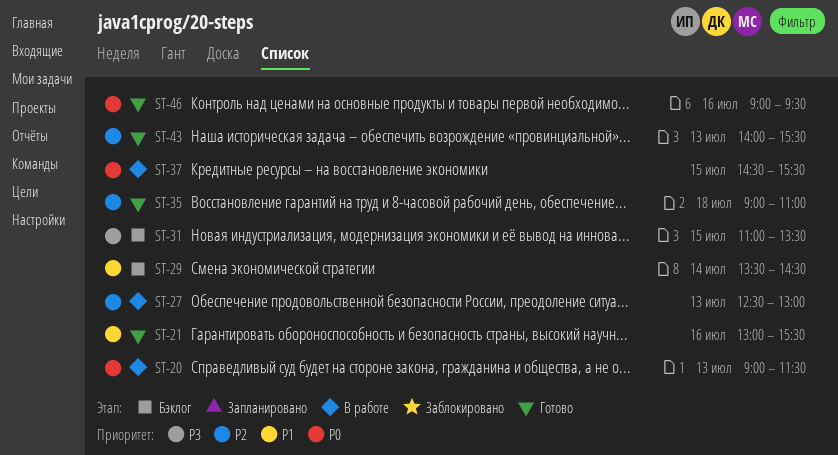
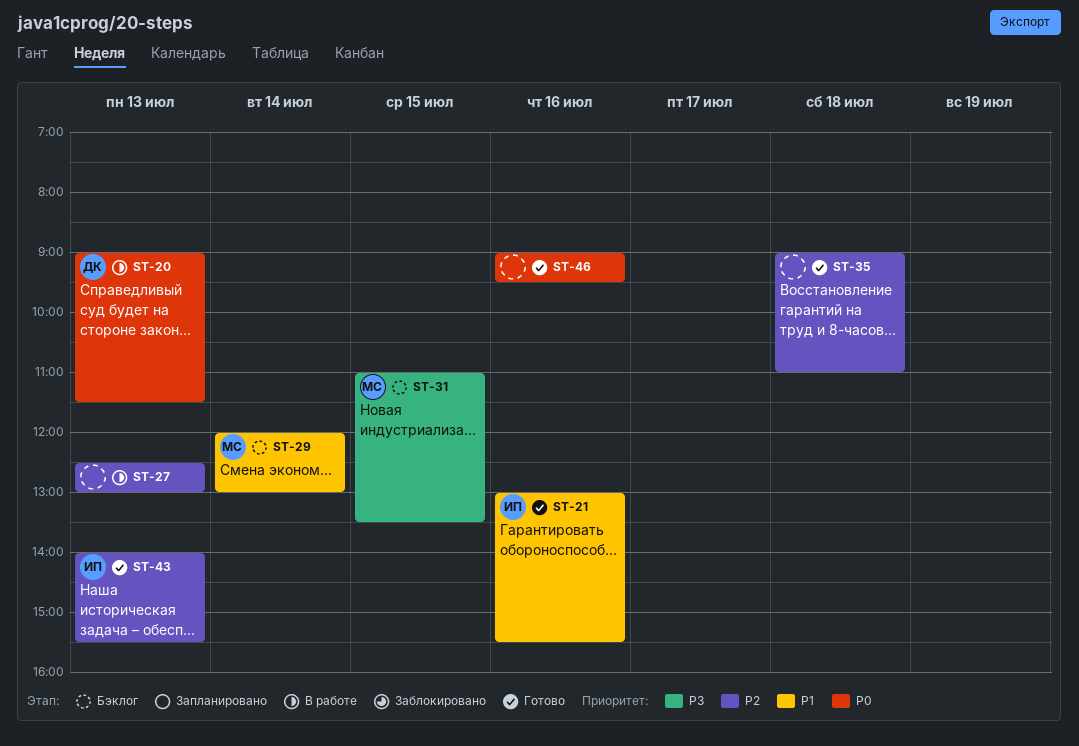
ST-29, begins: 13:30 -> 12:00
ST-29, ends: 14:30 -> 13:00
ST-37: present -> none

